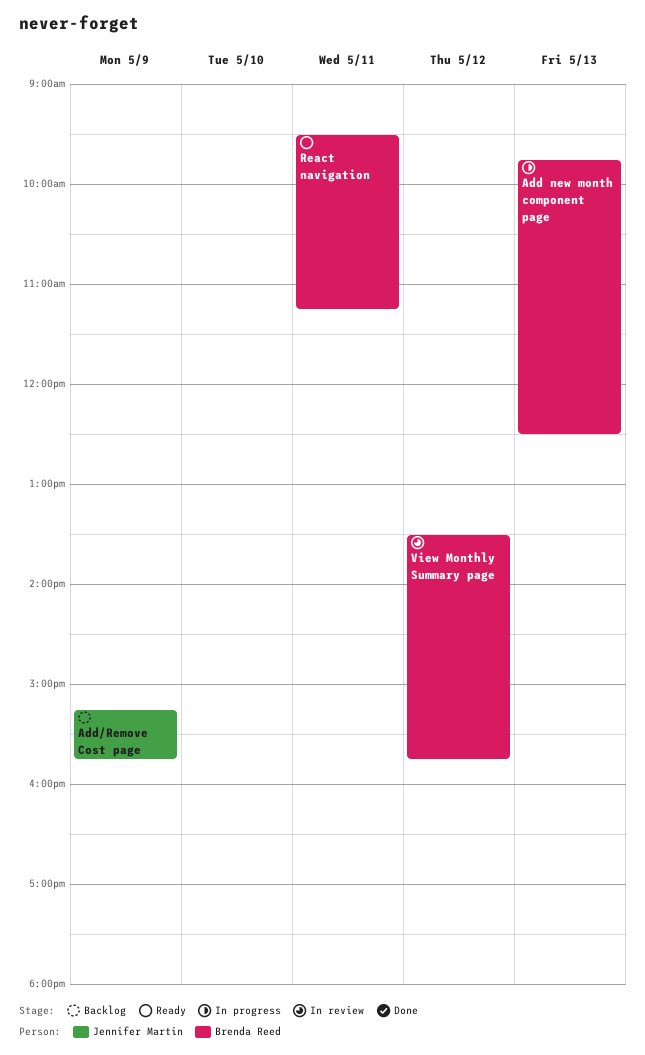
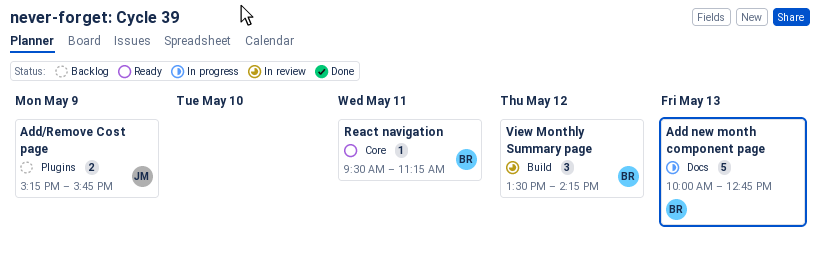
Add new month component page, begins: 09:45 -> 10:00
Add new month component page, ends: 12:30 -> 12:45
View Monthly Summary page, ends: 15:45 -> 14:15

